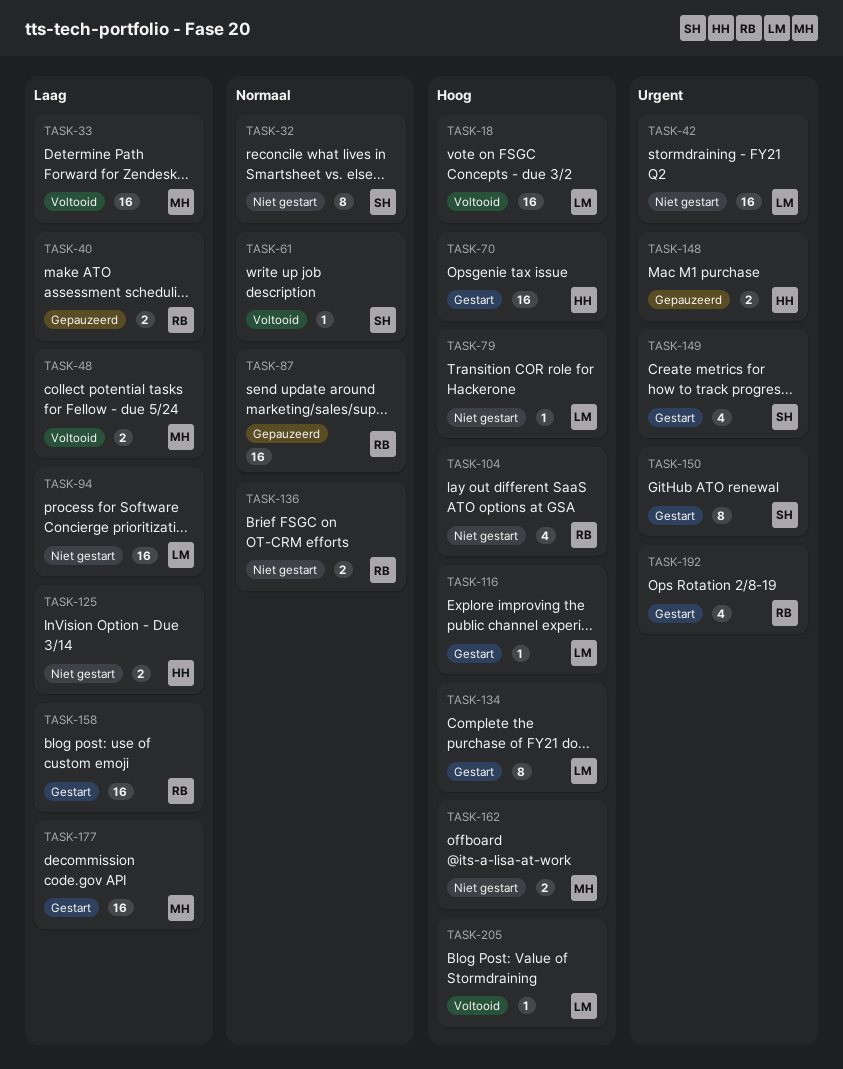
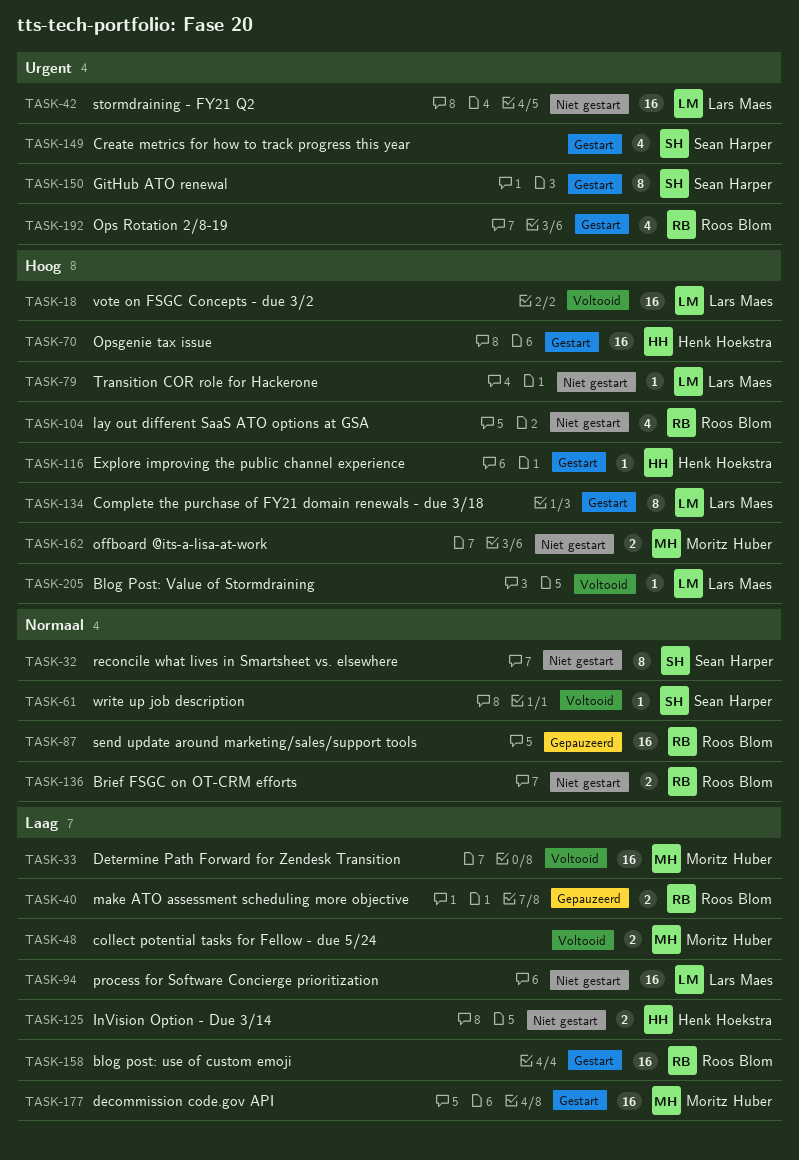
TASK-116, owner: Lars Maes -> Henk Hoekstra
TASK-148: present -> none

